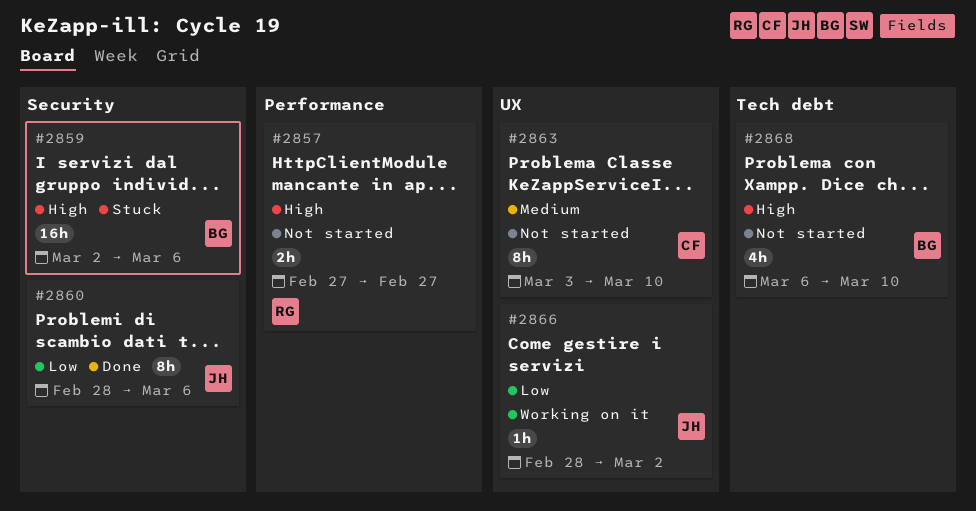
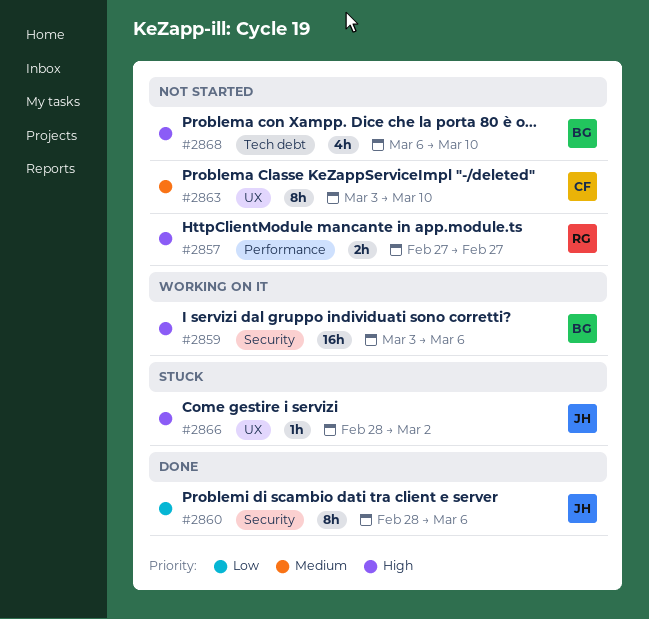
#2859, status: Stuck -> Working on it
#2859, start: Mar 2 -> Mar 3
#2866, status: Working on it -> Stuck
#2866, priority: Low -> High

